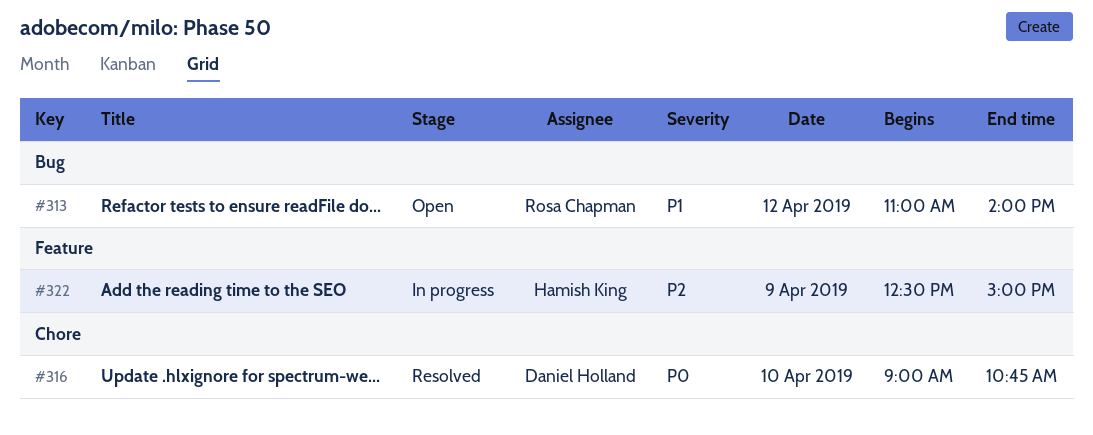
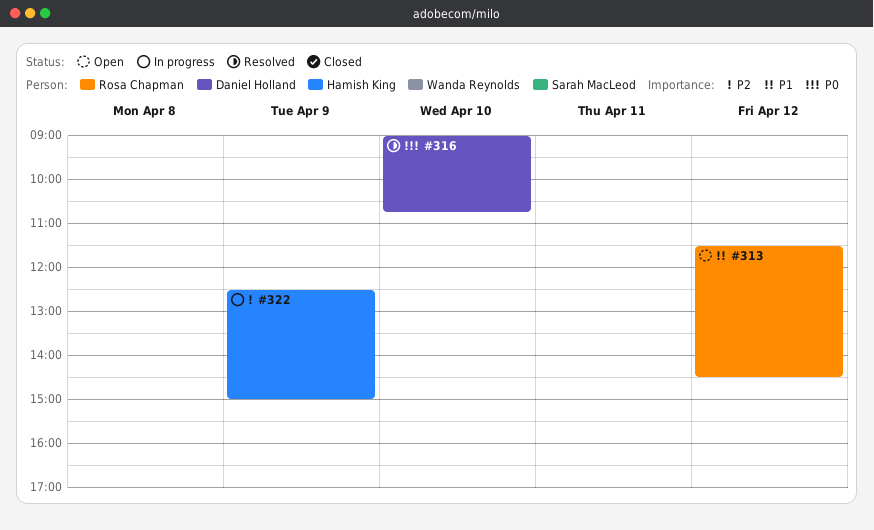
#313, begins: 11:00 -> 11:30
#313, ends: 14:00 -> 14:30

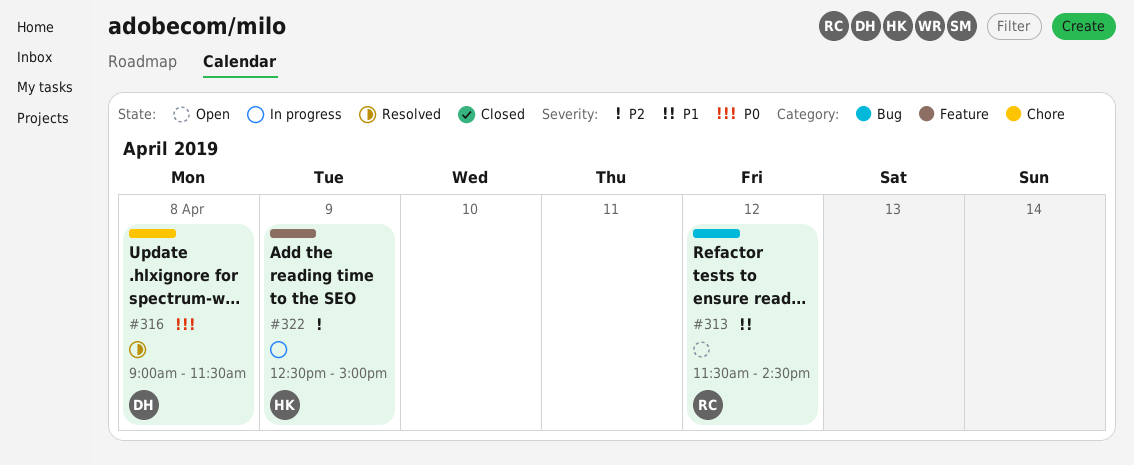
#316, day: Apr 10 -> Apr 8
#316, ends: 10:45 -> 11:30

